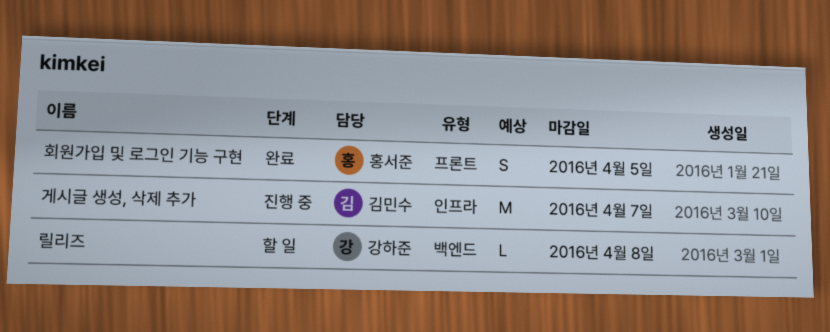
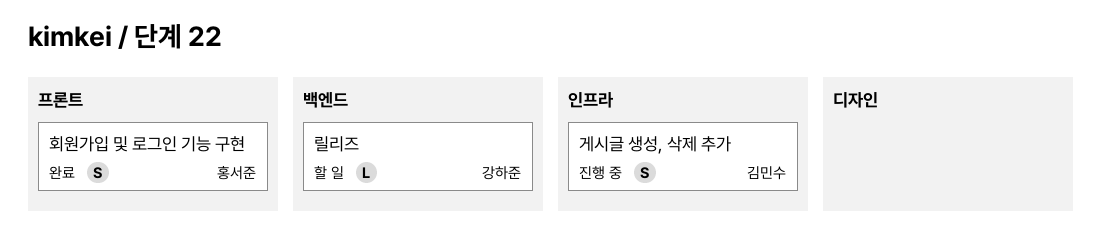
게시글 생성, 삭제 추가, estimate: M -> S

